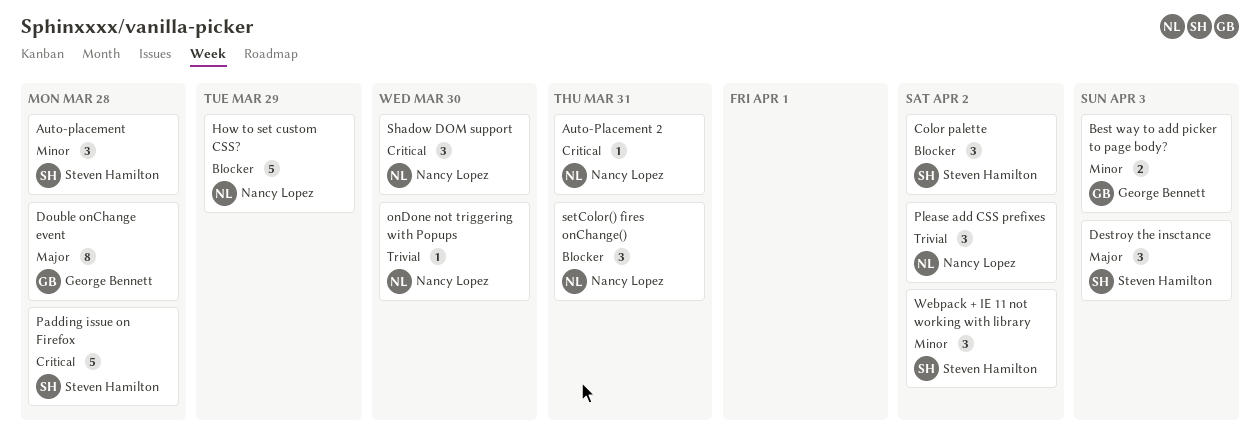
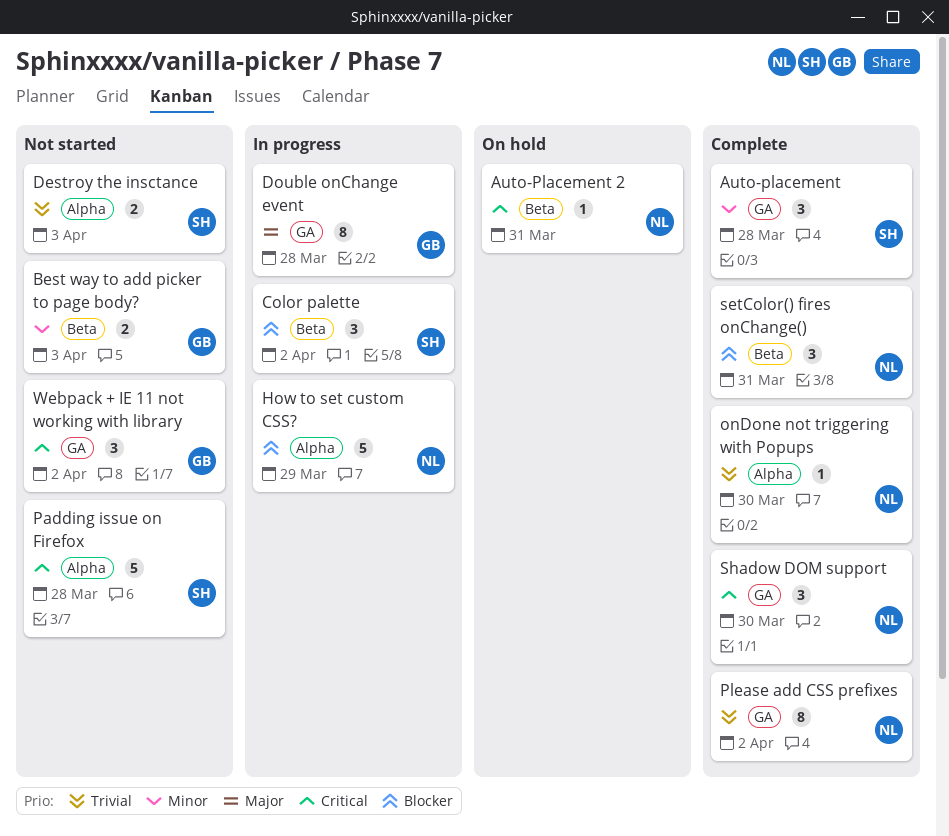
Destroy the insctance, priority: Major -> Trivial
Destroy the insctance, estimate: 3 -> 2
Please add CSS prefixes, estimate: 3 -> 8
Webpack + IE 11 not working with library, owner: Steven Hamilton -> George Bennett
Webpack + IE 11 not working with library, priority: Minor -> Critical

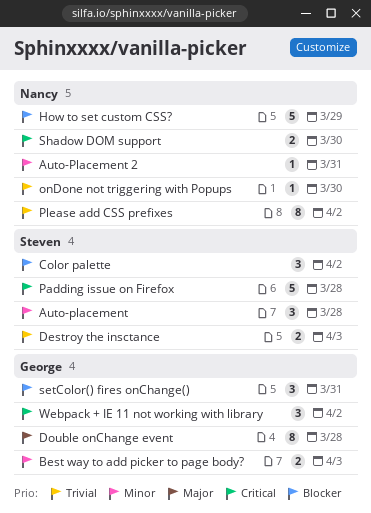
Auto-Placement 2, priority: Critical -> Minor
setColor() fires onChange(), owner: Nancy -> George
Shadow DOM support, estimate: 3 -> 2

